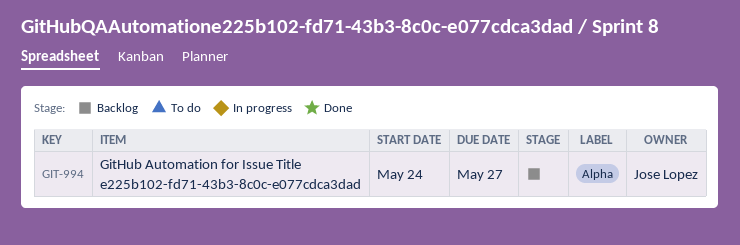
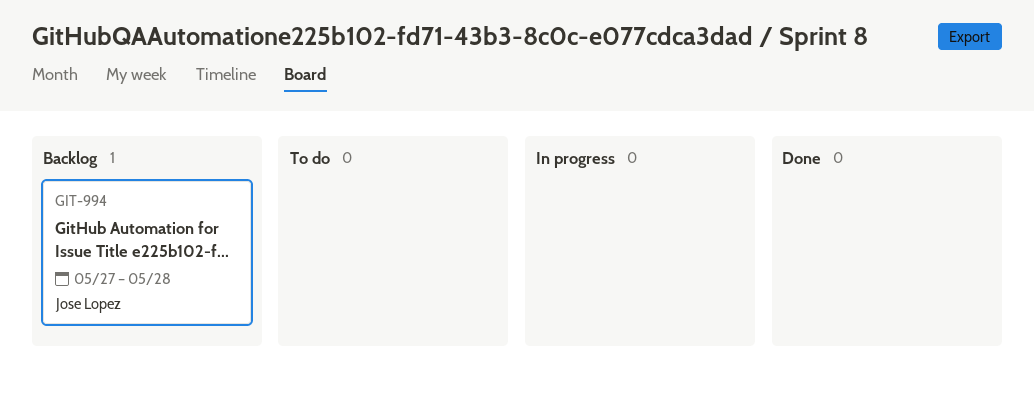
GIT-994, start: May 24 -> May 27
GIT-994, due: May 27 -> May 28

